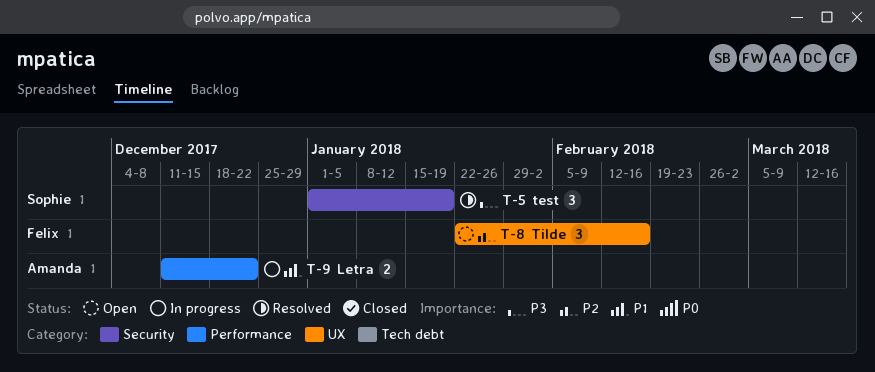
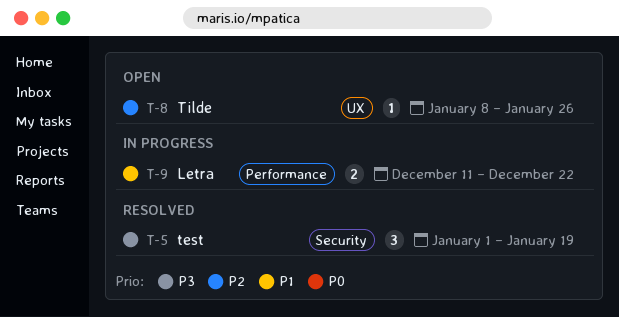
T-8, estimate: 3 -> 1
T-8, start: Jan 22 -> Jan 8
T-8, due: Feb 16 -> Jan 26

